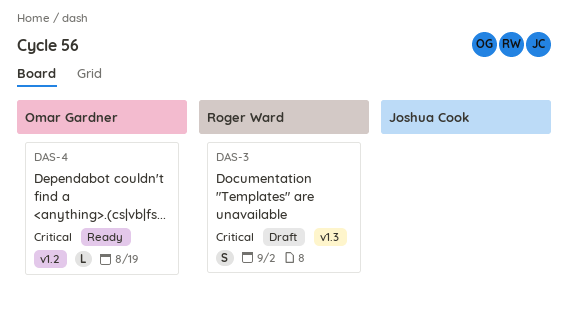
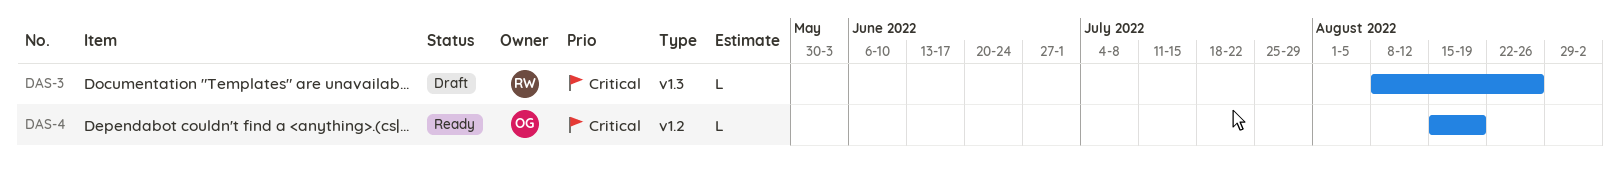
DAS-3, estimate: S -> L
DAS-3, due: Sep 2 -> Aug 26

